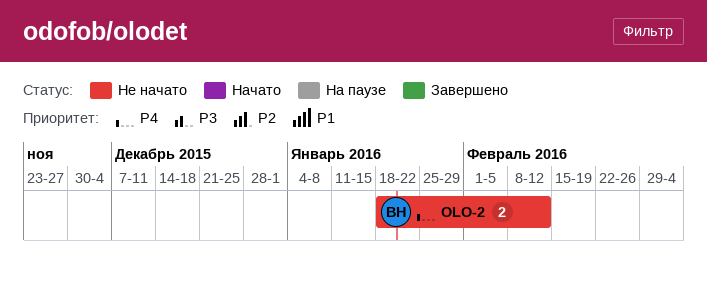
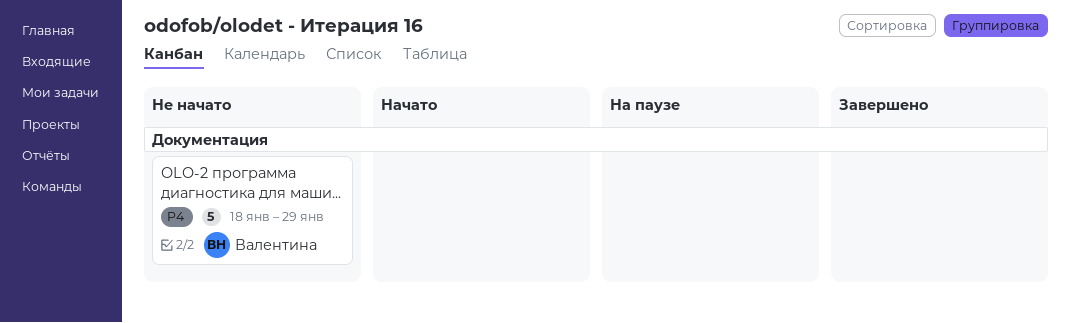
OLO-2, estimate: 2 -> 5
OLO-2, due: Feb 12 -> Jan 29

